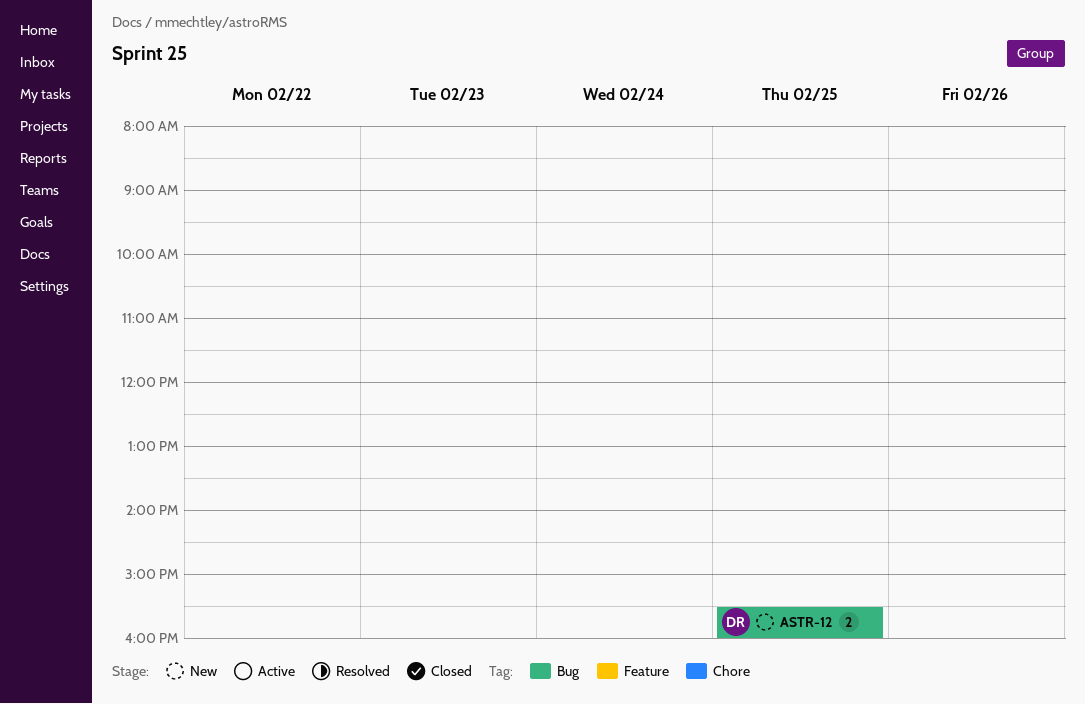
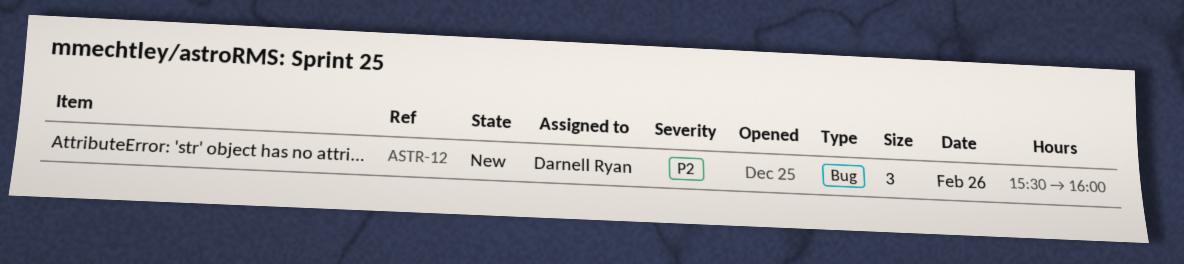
ASTR-12, estimate: 2 -> 3
ASTR-12, day: Feb 25 -> Feb 26

